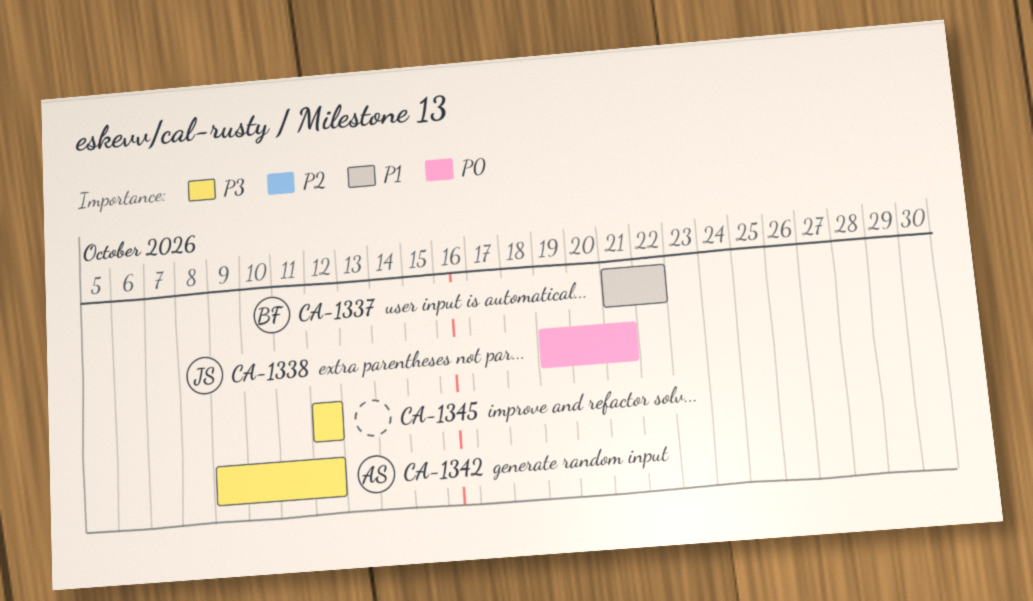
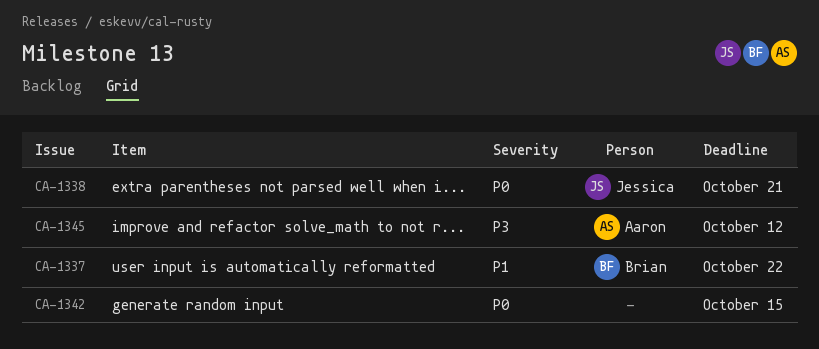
CA-1342, owner: Aaron -> none
CA-1342, priority: P3 -> P0
CA-1342, due: Oct 12 -> Oct 15
CA-1345, owner: none -> Aaron

